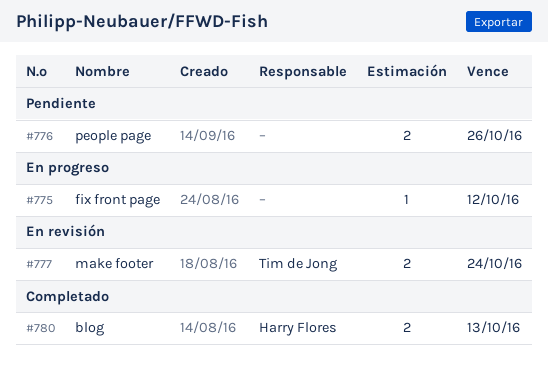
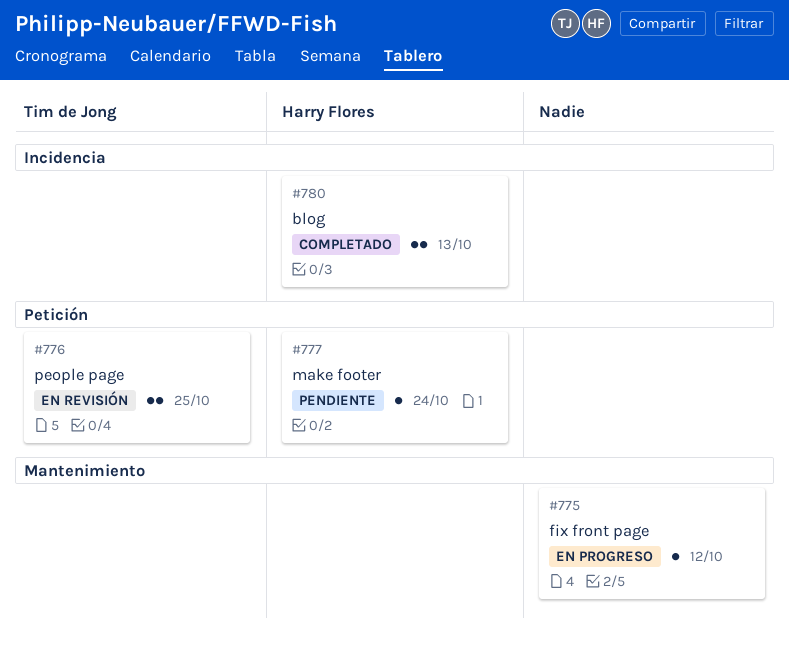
#776, status: Pendiente -> En revisión
#776, owner: none -> Tim de Jong
#776, due: Oct 26 -> Oct 25
#777, status: En revisión -> Pendiente
#777, owner: Tim de Jong -> Harry Flores
#777, estimate: 2 -> 1

